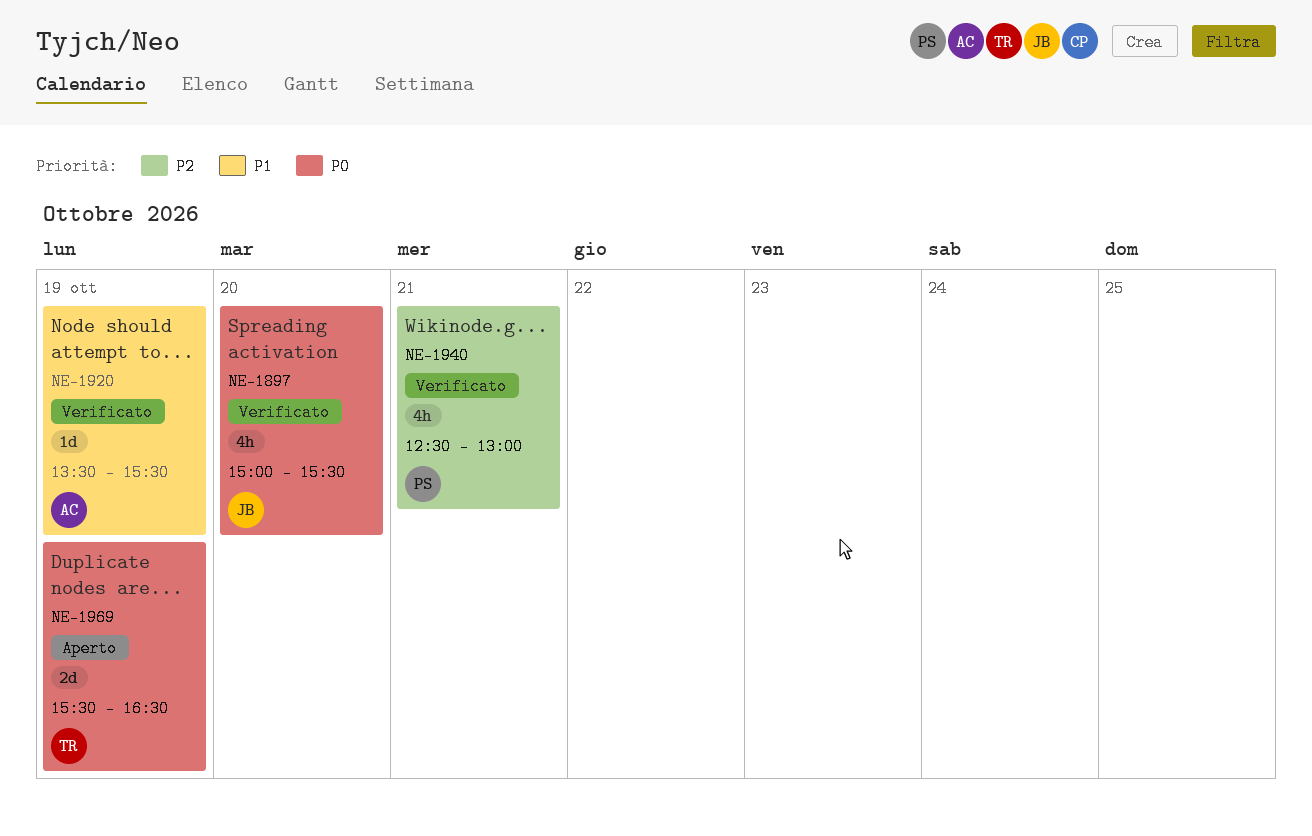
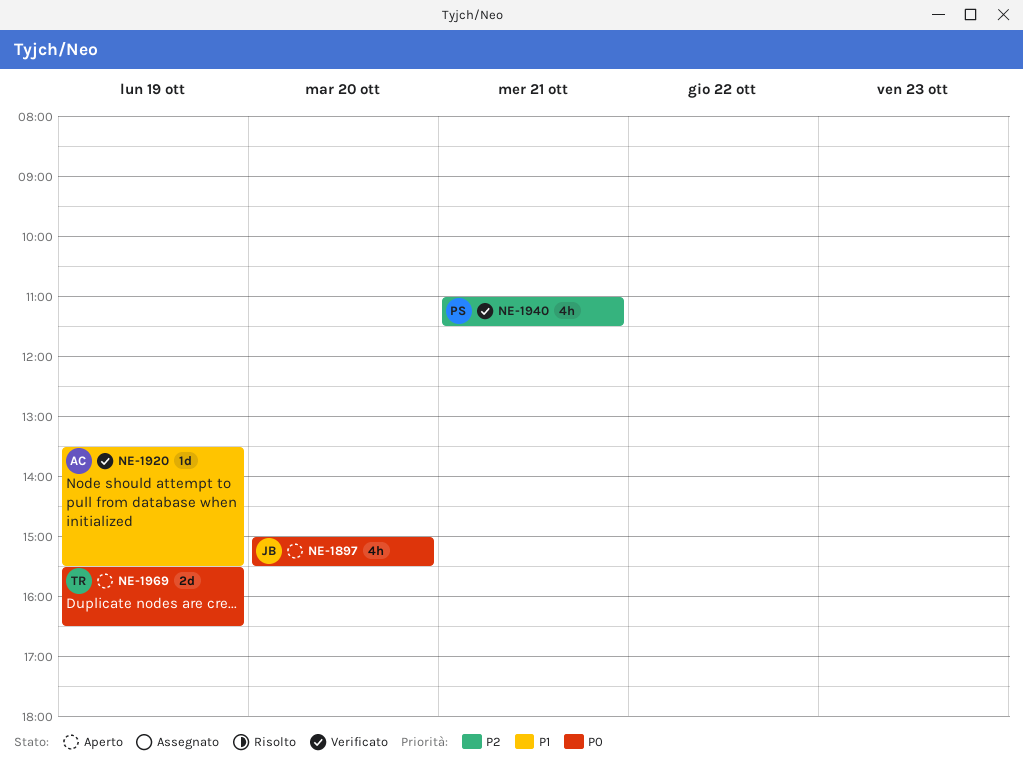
NE-1897, status: Verificato -> Aperto
NE-1940, begins: 12:30 -> 11:00
NE-1940, ends: 13:00 -> 11:30

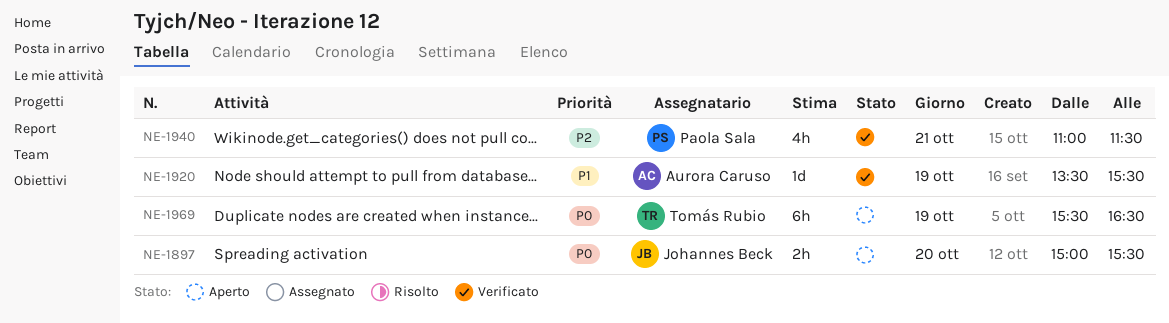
NE-1897, estimate: 4h -> 2h
NE-1969, estimate: 2d -> 6h

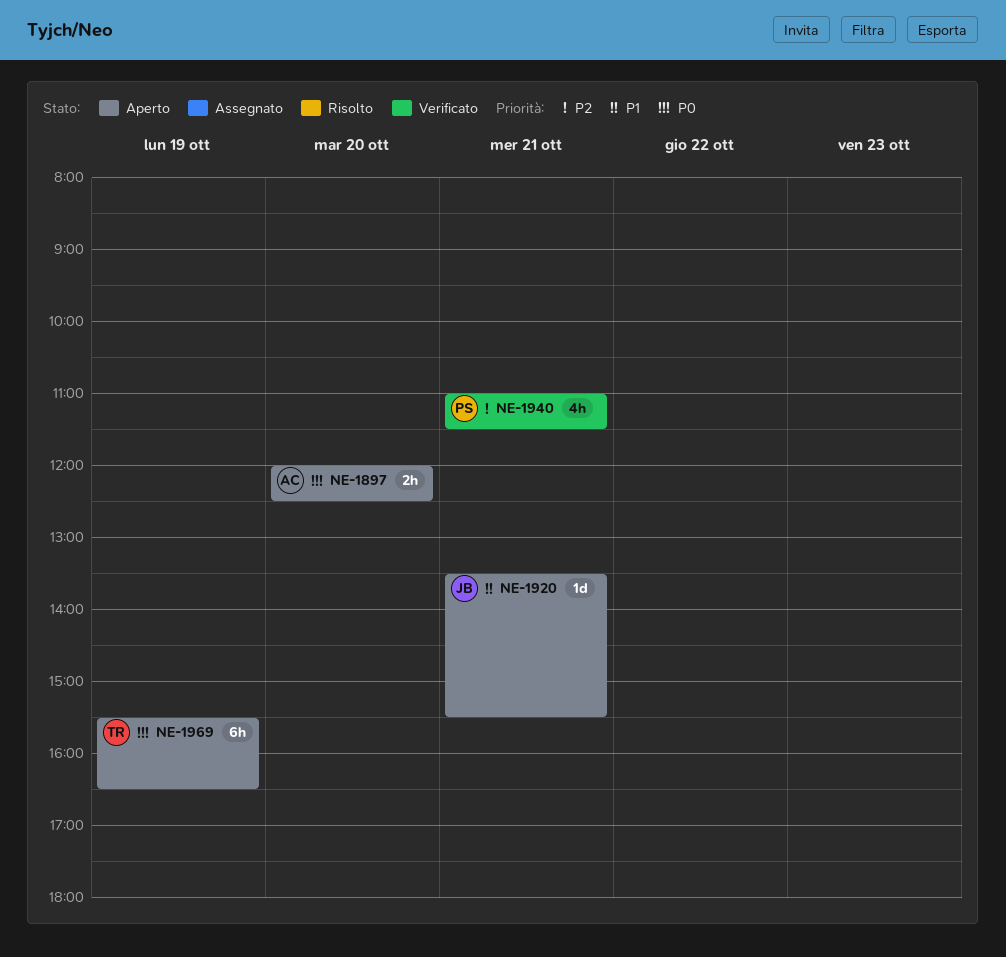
NE-1897, owner: Johannes Beck -> Aurora Caruso
NE-1897, begins: 15:00 -> 12:00
NE-1897, ends: 15:30 -> 12:30
NE-1920, status: Verificato -> Aperto
NE-1920, owner: Aurora Caruso -> Johannes Beck
NE-1920, day: Oct 19 -> Oct 21

